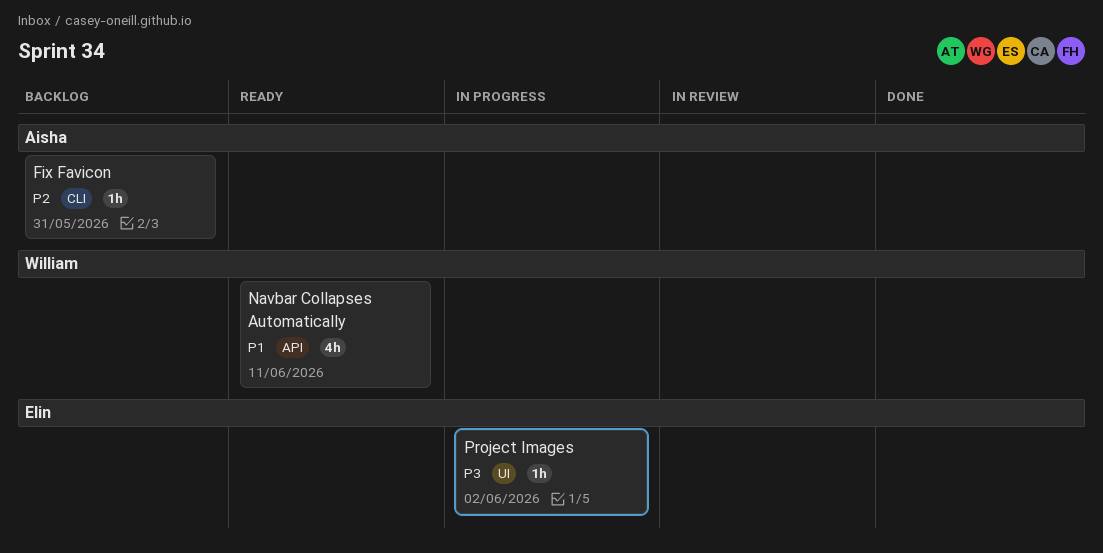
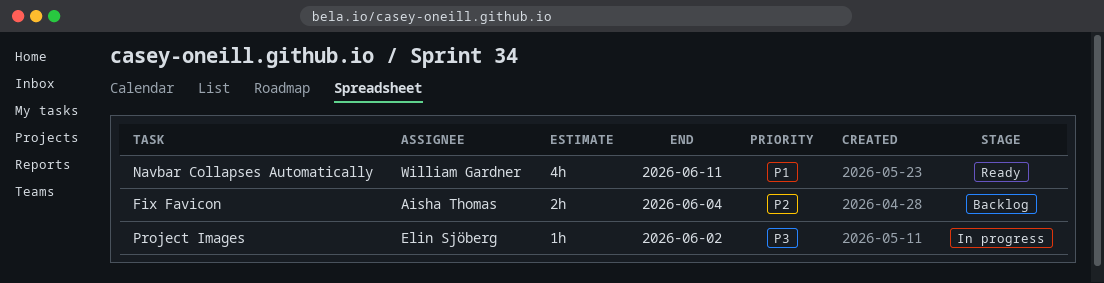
Fix Favicon, estimate: 1h -> 2h
Fix Favicon, due: May 31 -> Jun 4

